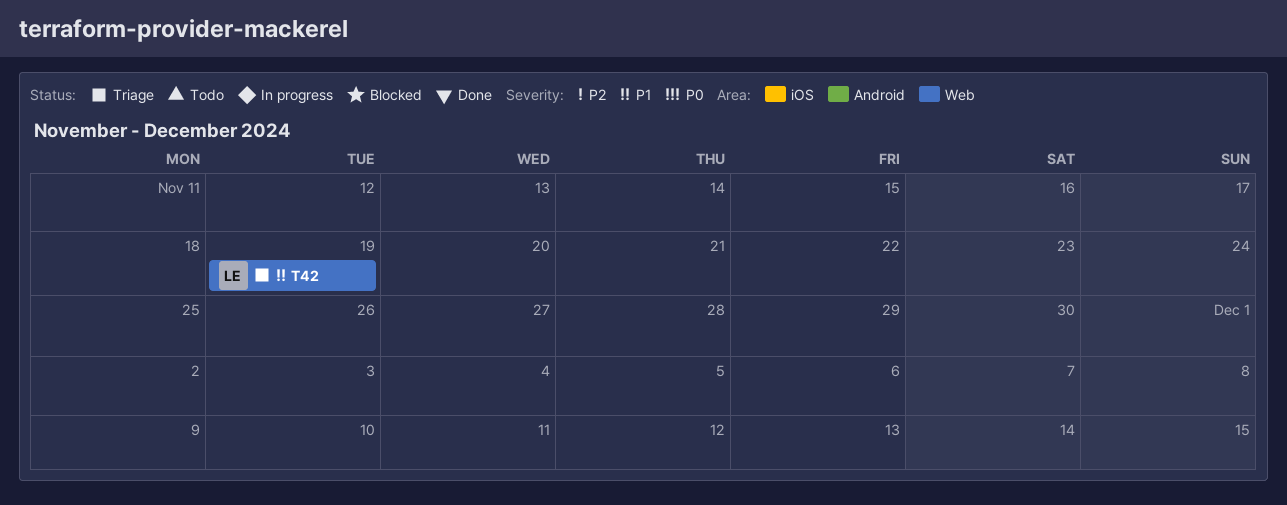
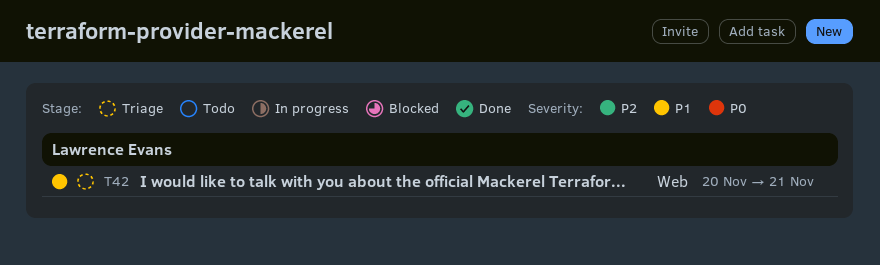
T42, start: Nov 19 -> Nov 20
T42, due: Nov 19 -> Nov 21

